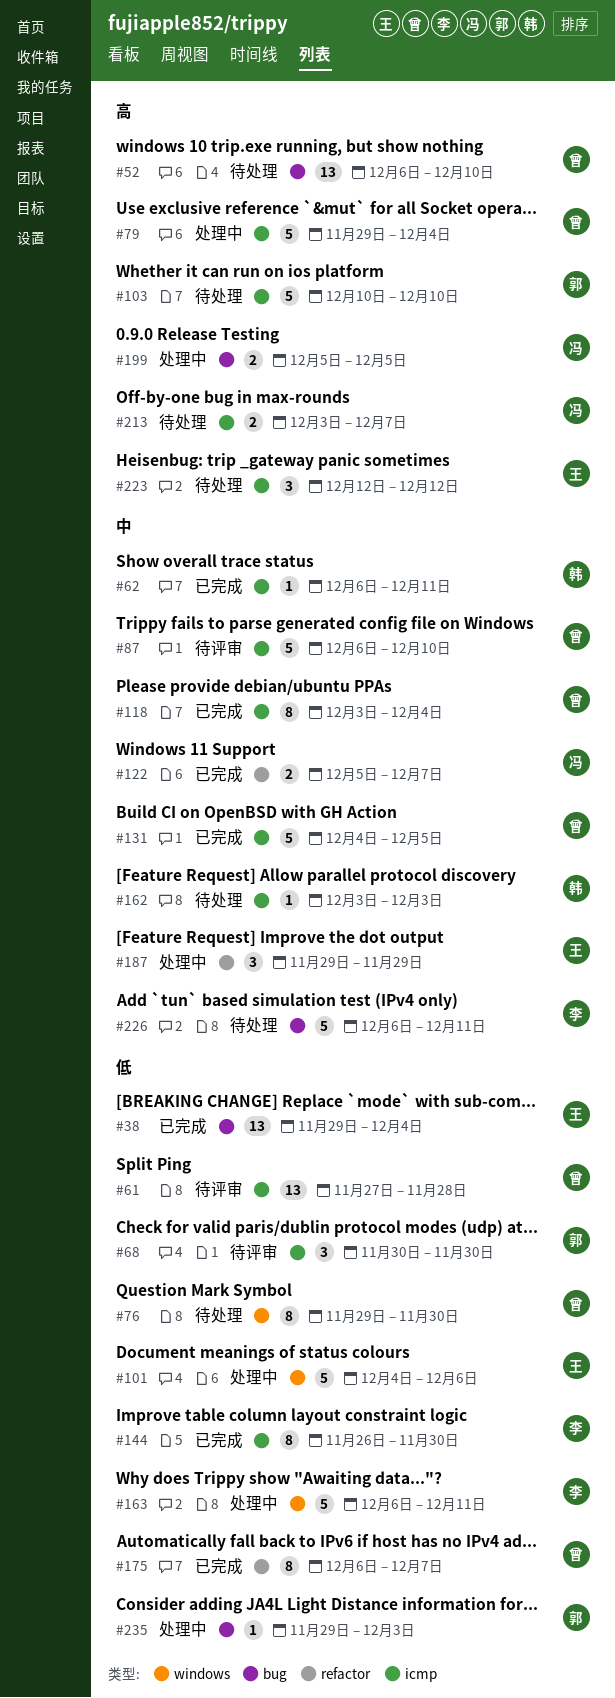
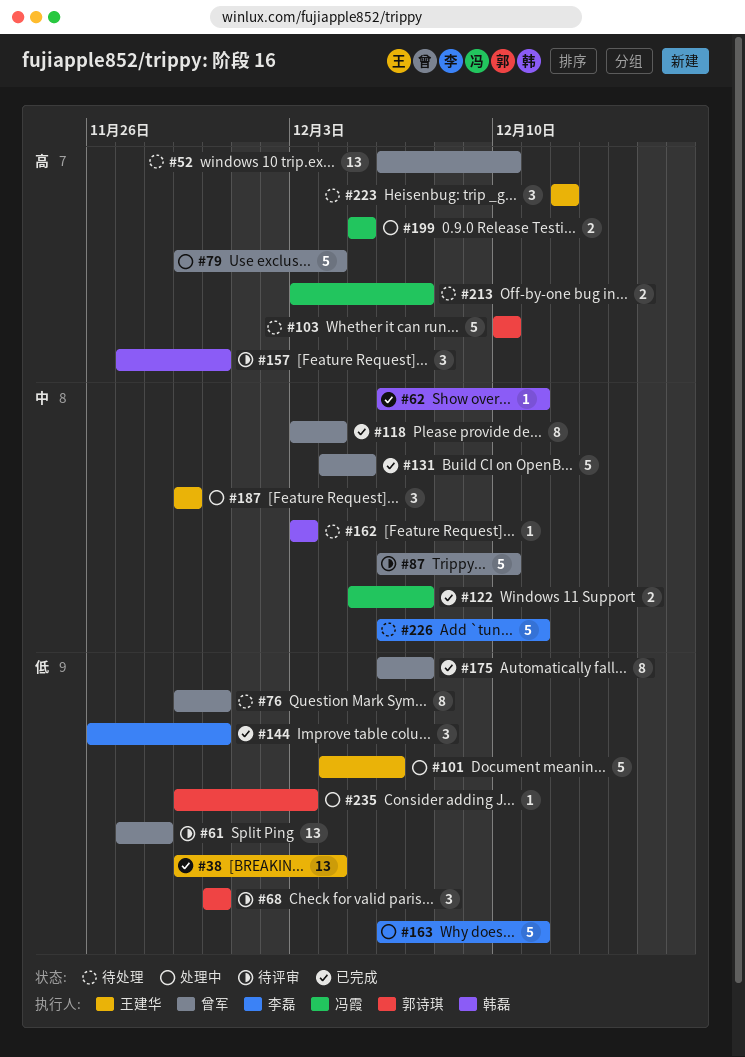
#144, estimate: 8 -> 3
#157: none -> present

